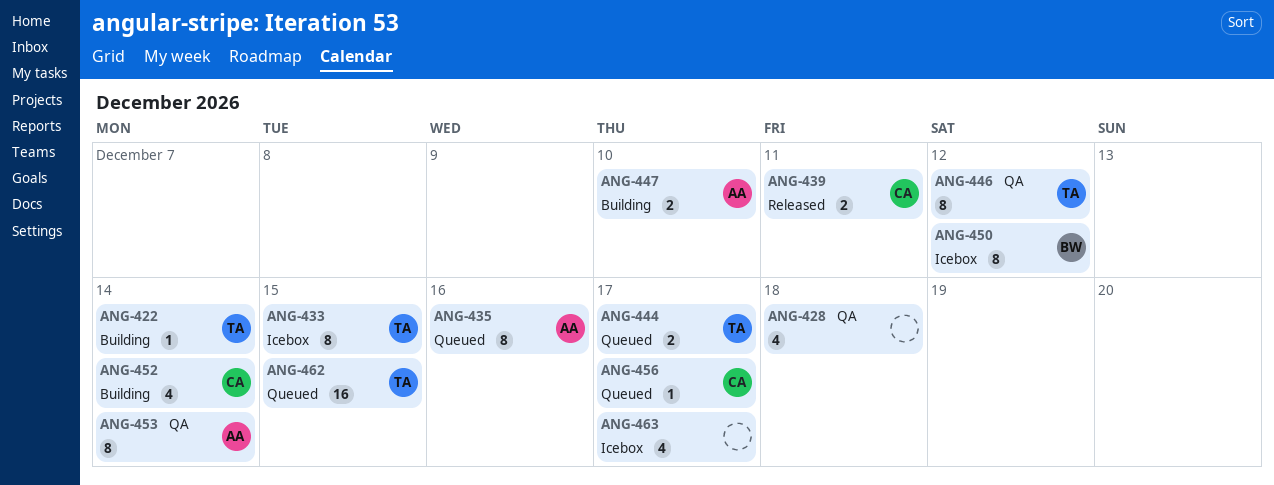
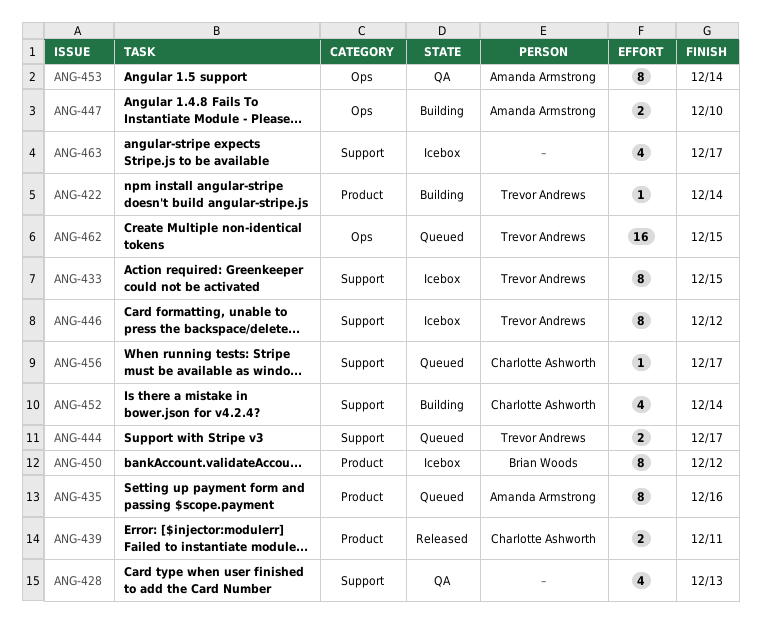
ANG-428, due: Dec 18 -> Dec 13
ANG-446, status: QA -> Icebox

